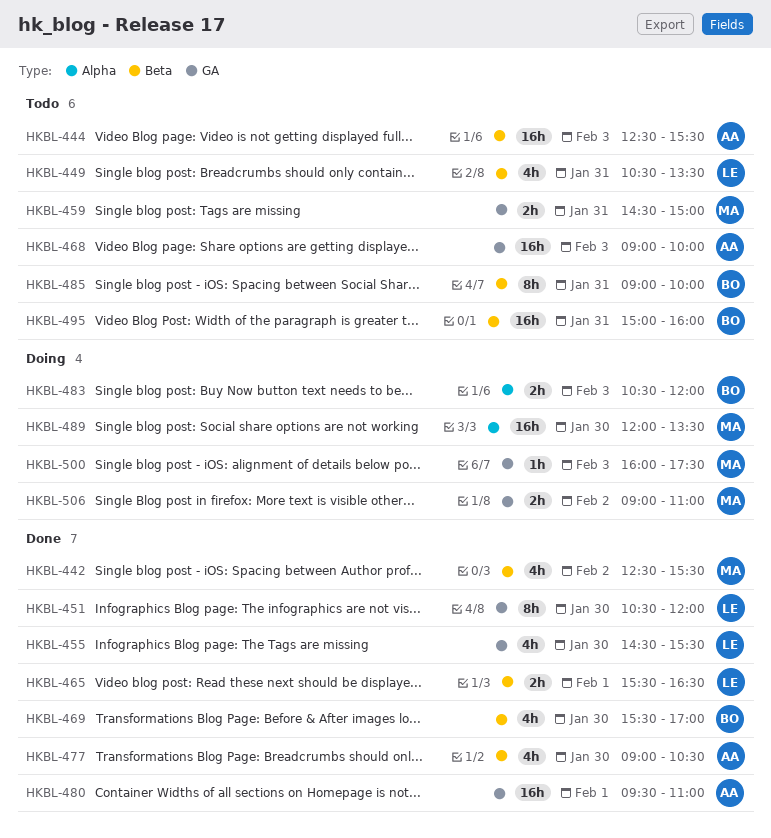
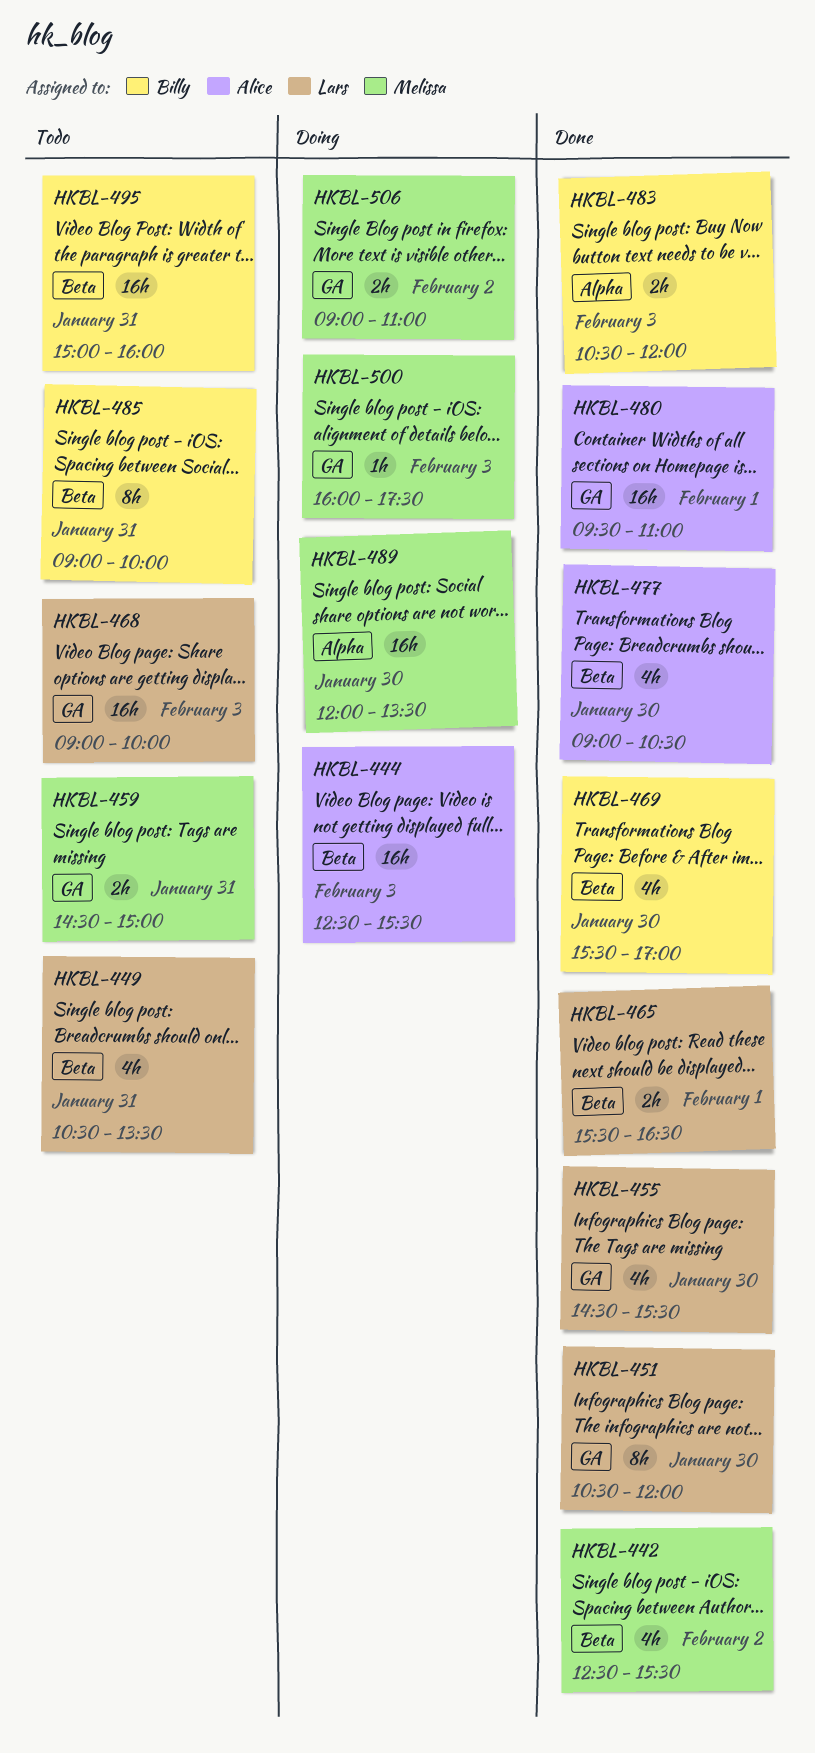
HKBL-444, status: Todo -> Doing
HKBL-468, owner: Alice -> Lars
HKBL-483, status: Doing -> Done

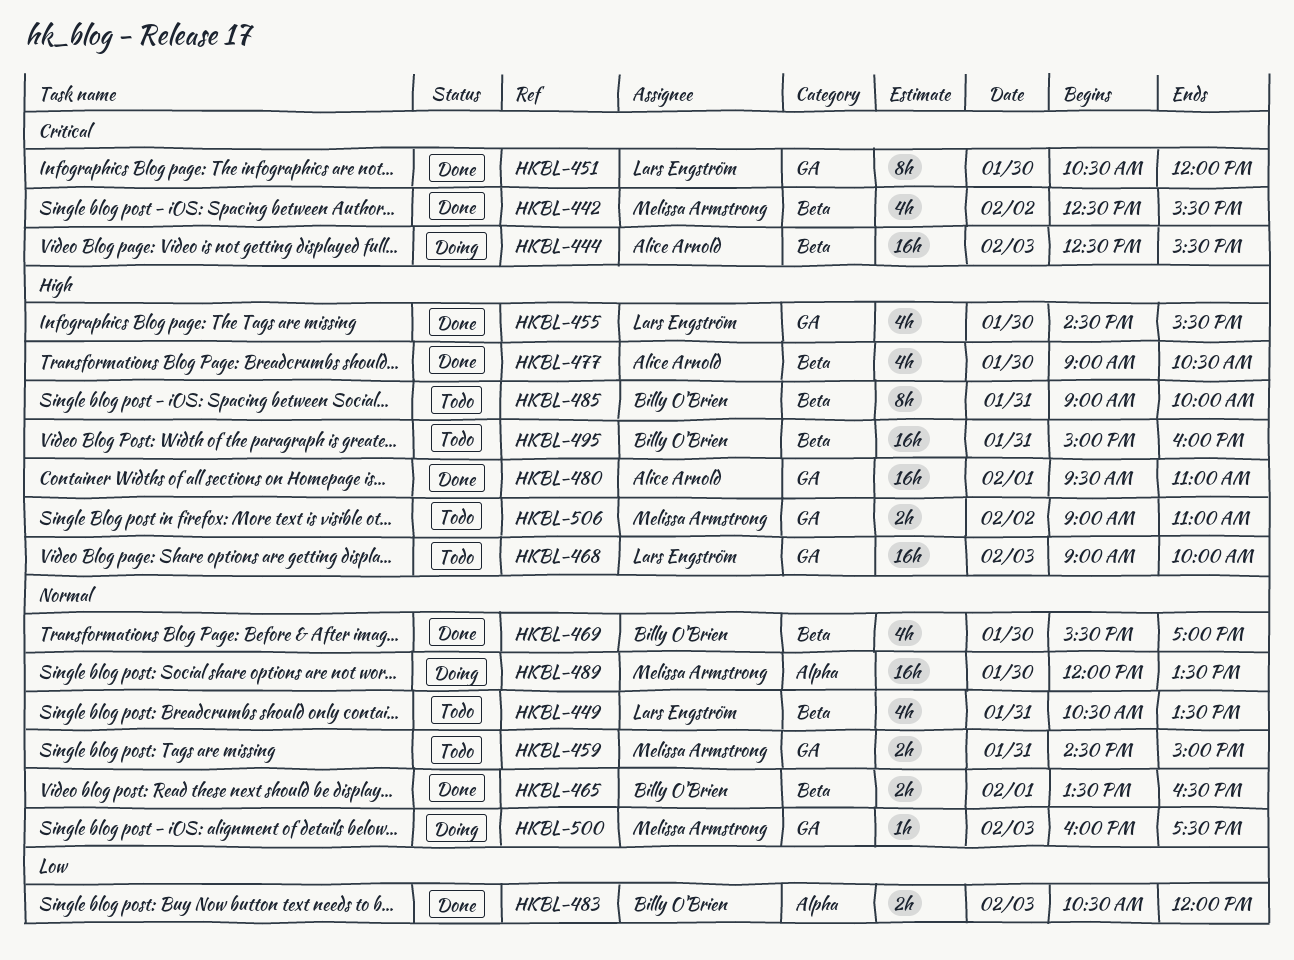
HKBL-465, owner: Lars Engström -> Billy O'Brien
HKBL-465, begins: 15:30 -> 13:30
HKBL-506, status: Doing -> Todo

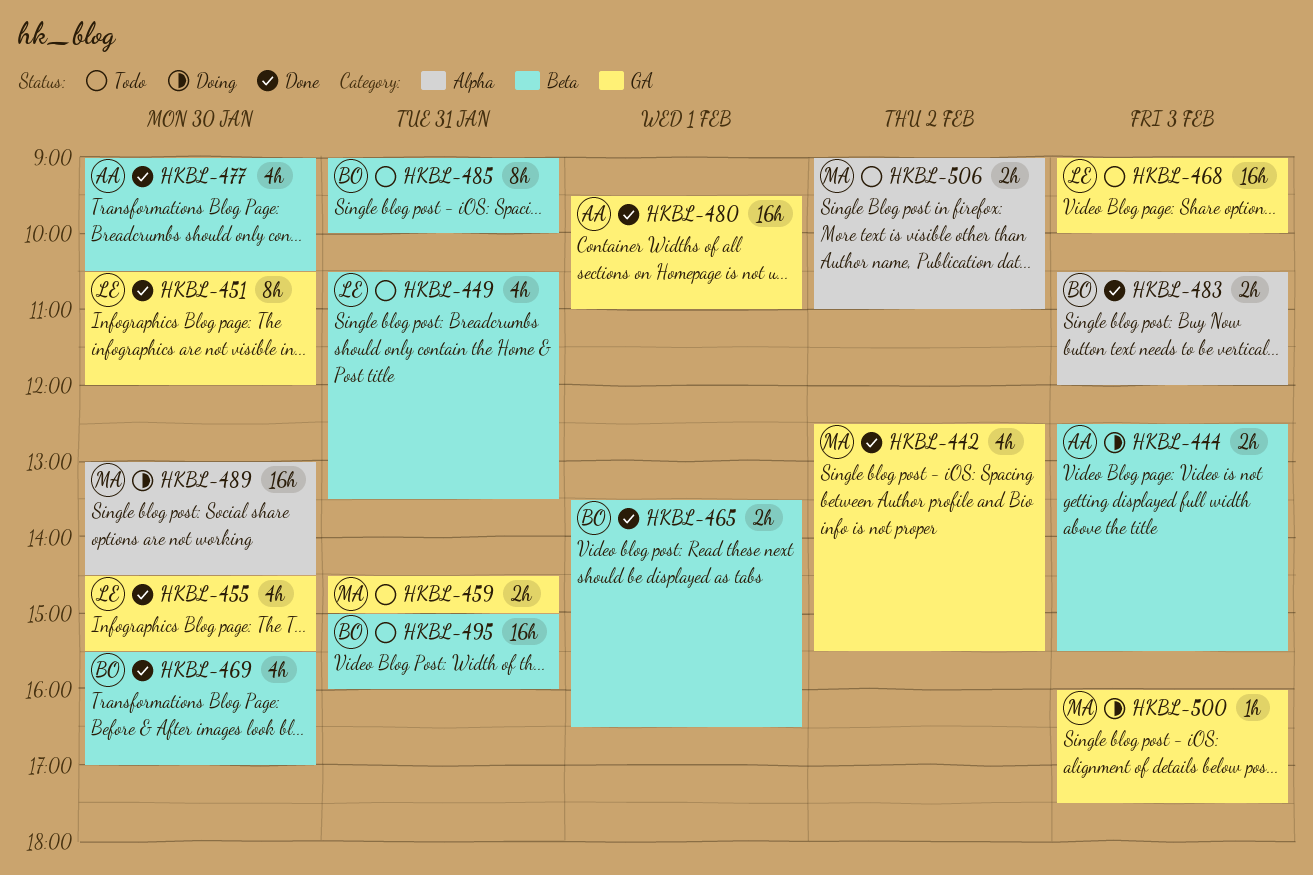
HKBL-442, label: Beta -> GA
HKBL-444, estimate: 16h -> 2h
HKBL-489, begins: 12:00 -> 13:00
HKBL-489, ends: 13:30 -> 14:30
HKBL-506, label: GA -> Alpha

